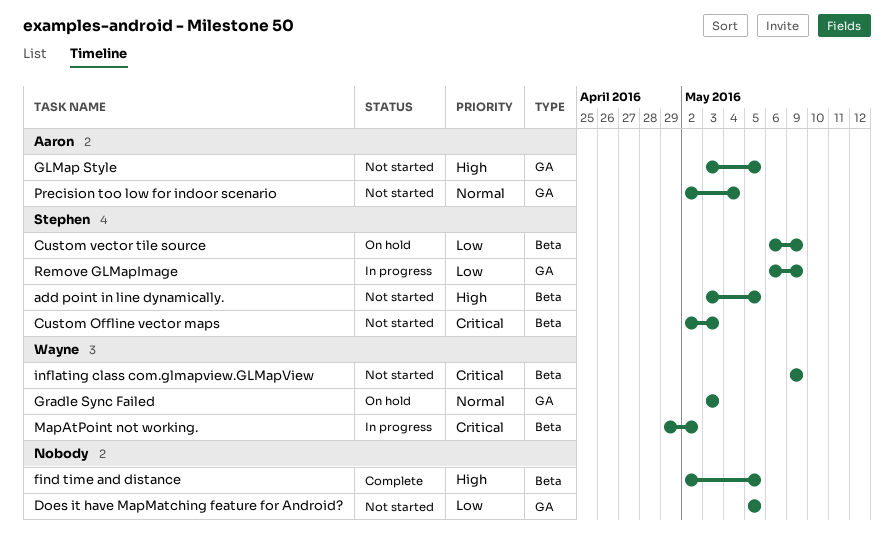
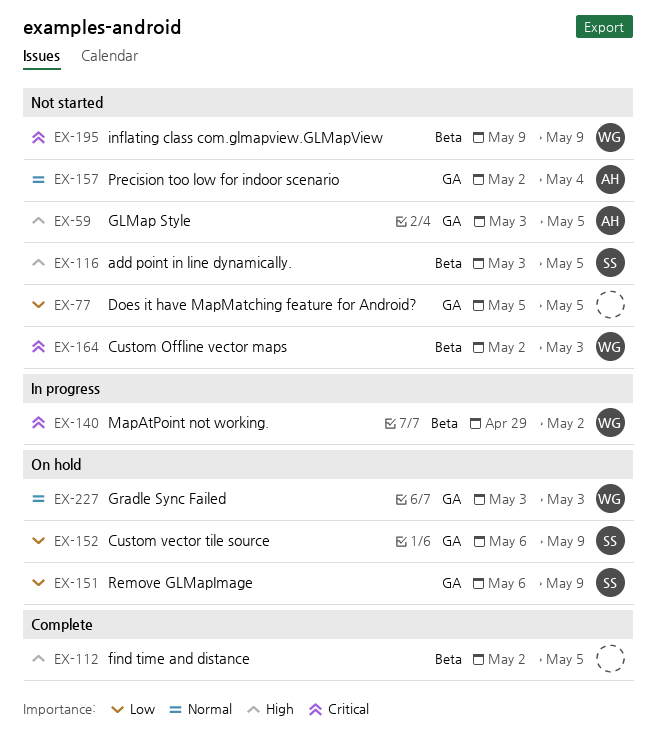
Custom Offline vector maps, owner: Stephen -> Wayne
Custom vector tile source, label: Beta -> GA
Remove GLMapImage, status: In progress -> On hold

